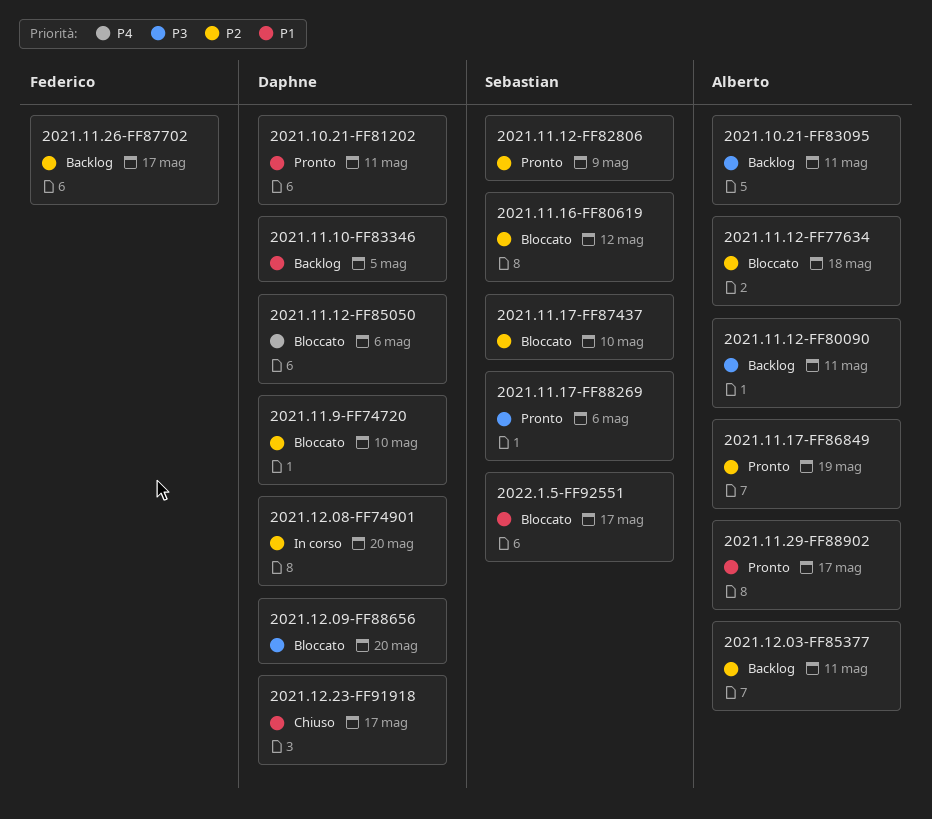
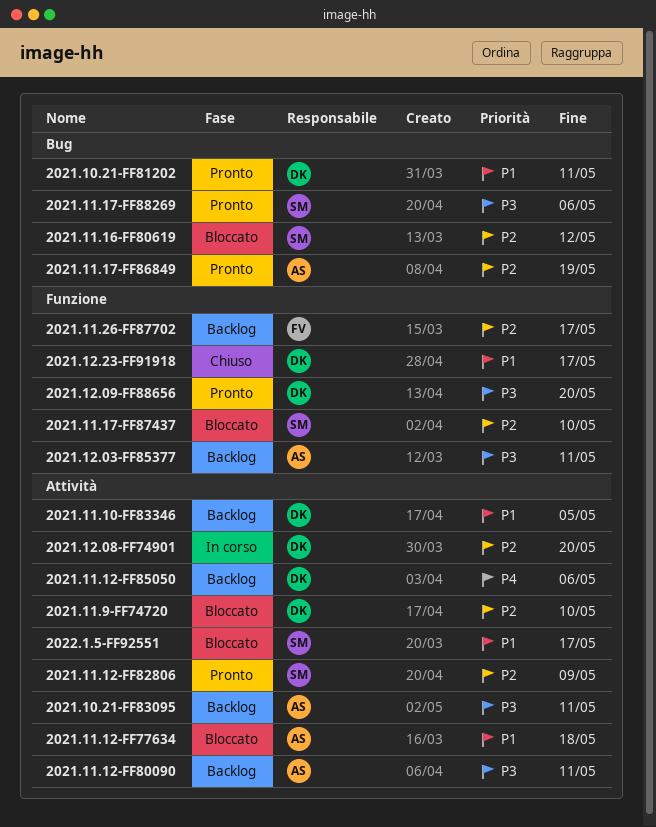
2021.11.12-FF77634, priority: P2 -> P1
2021.11.12-FF85050, status: Bloccato -> Backlog
2021.11.29-FF88902: present -> none
2021.12.03-FF85377, priority: P2 -> P3
2021.12.09-FF88656, status: Bloccato -> Pronto

